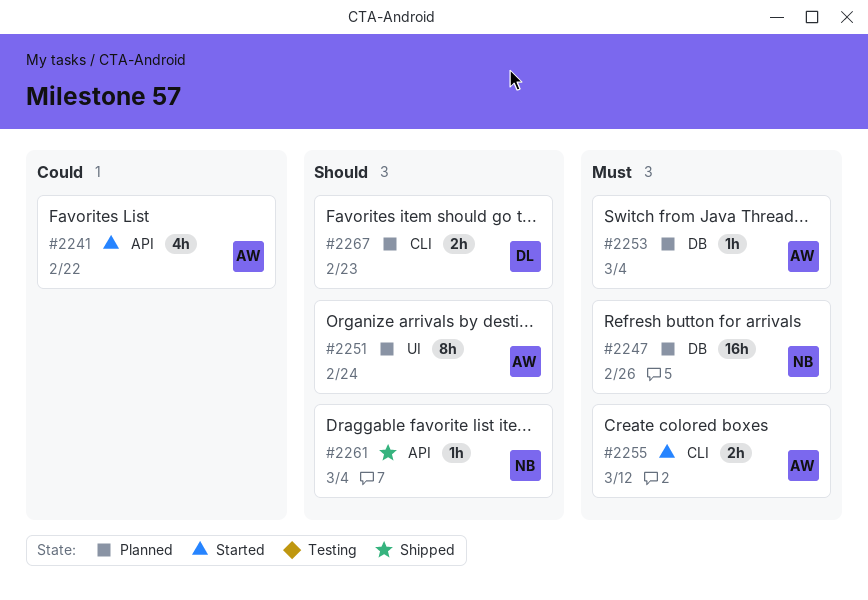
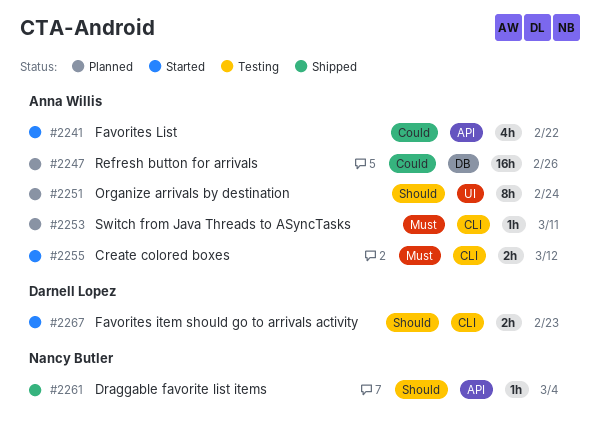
#2247, owner: Nancy Butler -> Anna Willis
#2247, priority: Must -> Could
#2253, label: DB -> CLI
#2253, due: Mar 4 -> Mar 11
#2267, status: Planned -> Started

